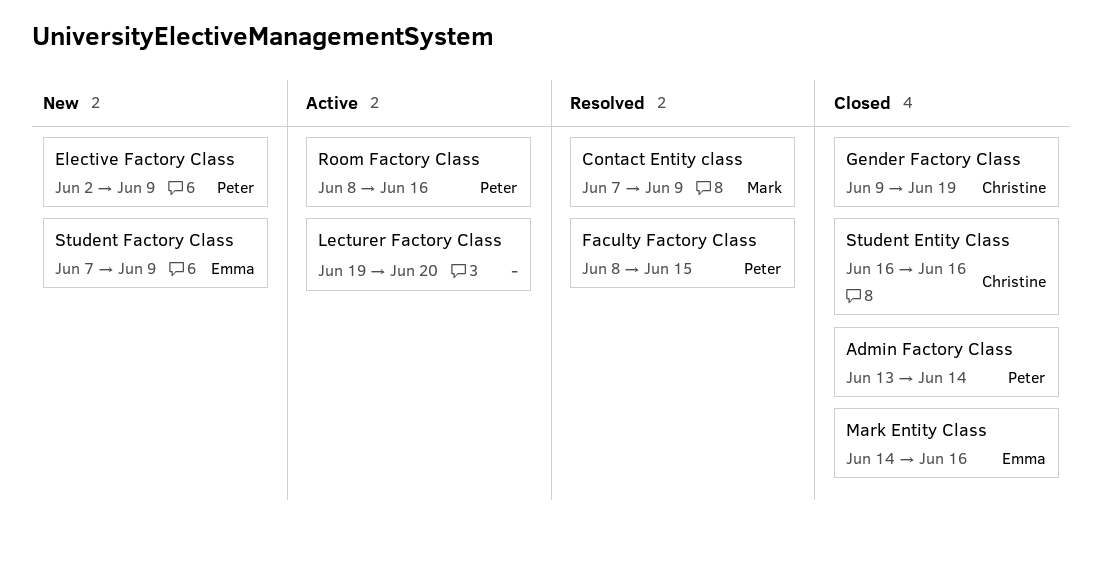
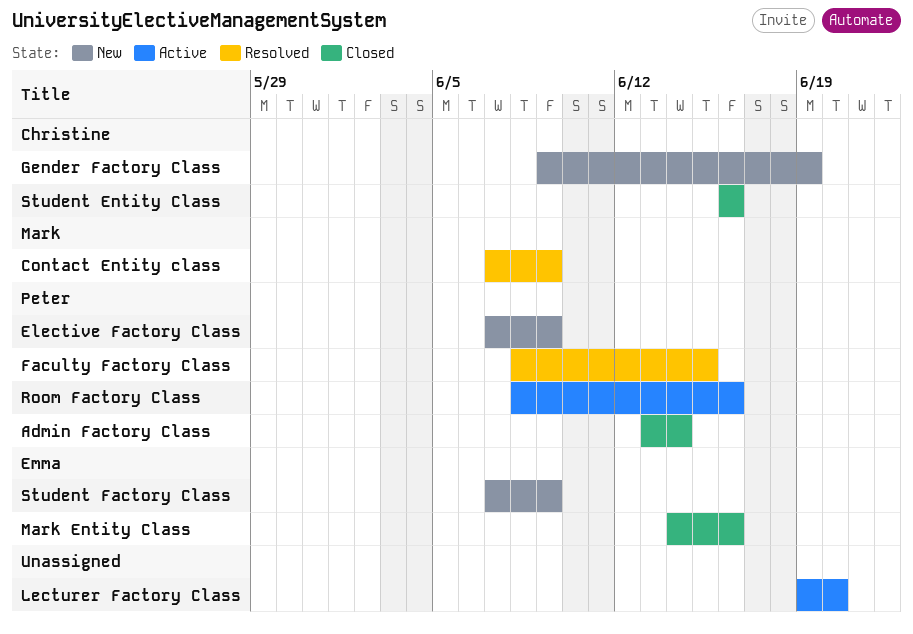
Elective Factory Class, start: Jun 2 -> Jun 7
Gender Factory Class, status: Closed -> New

